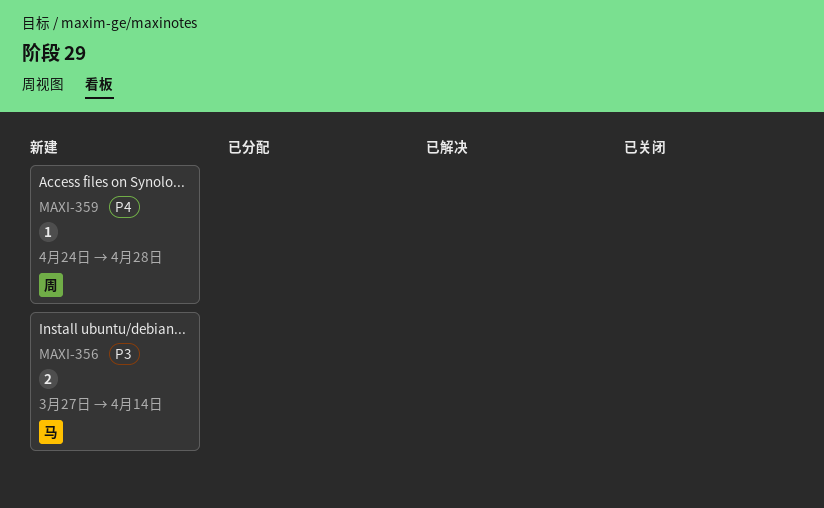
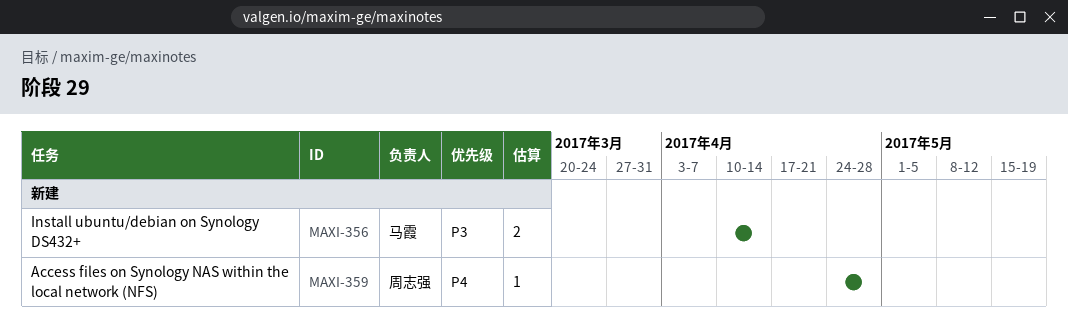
MAXI-356, start: Mar 27 -> Apr 10

